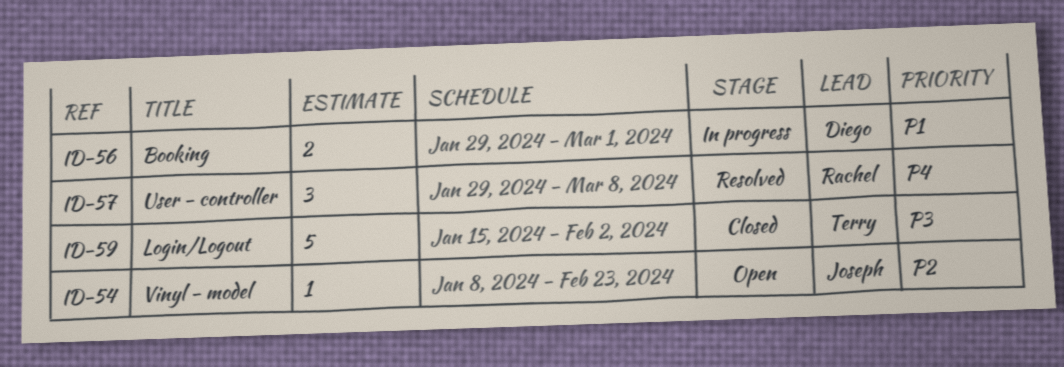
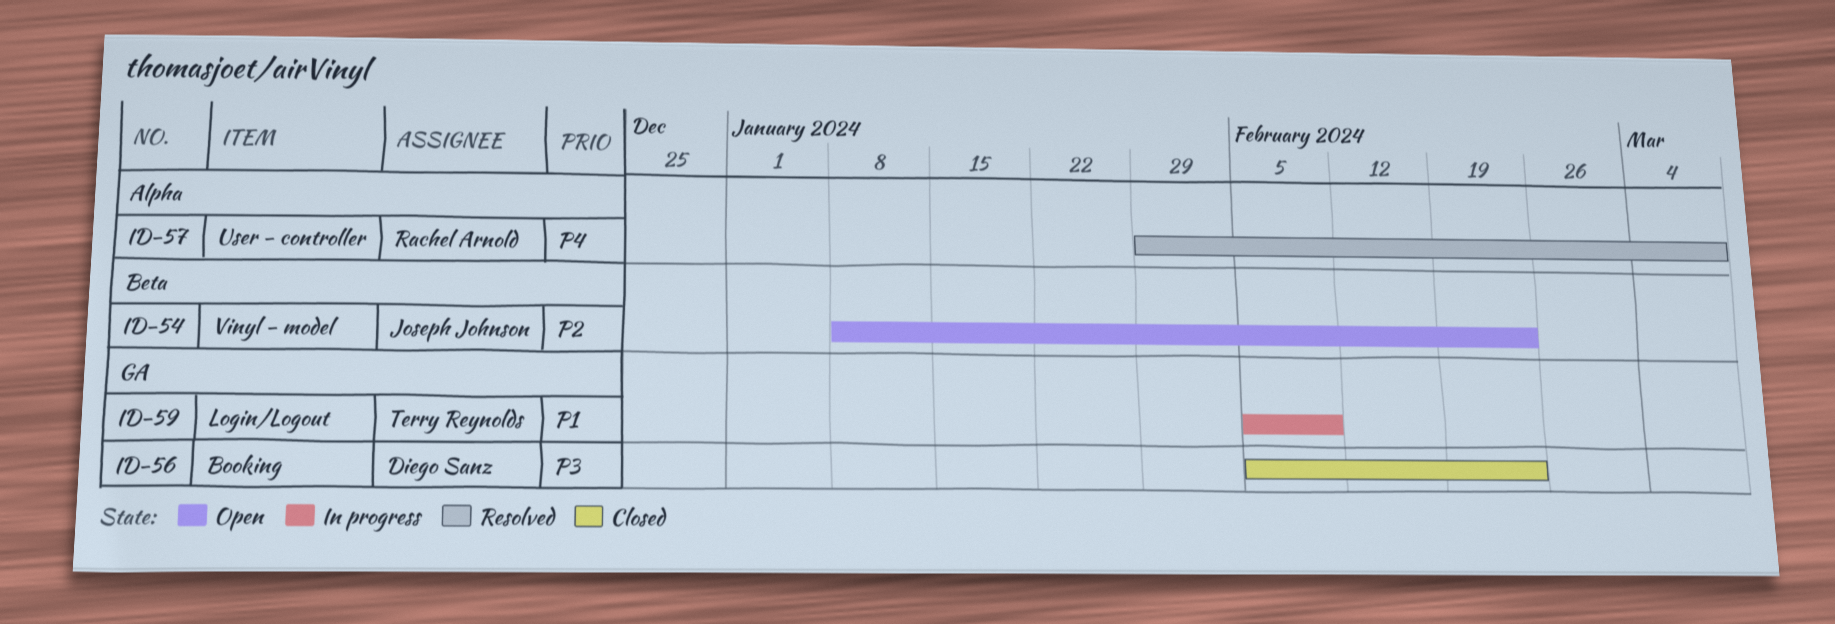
ID-56, status: In progress -> Closed
ID-56, priority: P1 -> P3
ID-56, start: Jan 29 -> Feb 5
ID-56, due: Mar 1 -> Feb 23
ID-59, status: Closed -> In progress
ID-59, priority: P3 -> P1
ID-59, start: Jan 15 -> Feb 5
ID-59, due: Feb 2 -> Feb 9

